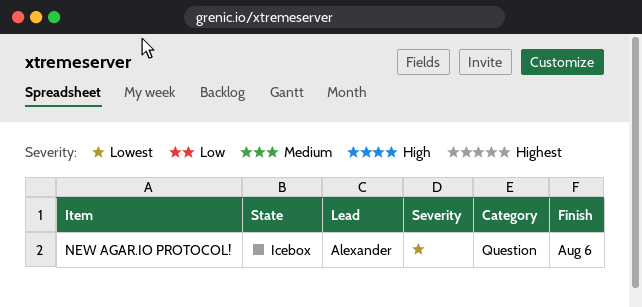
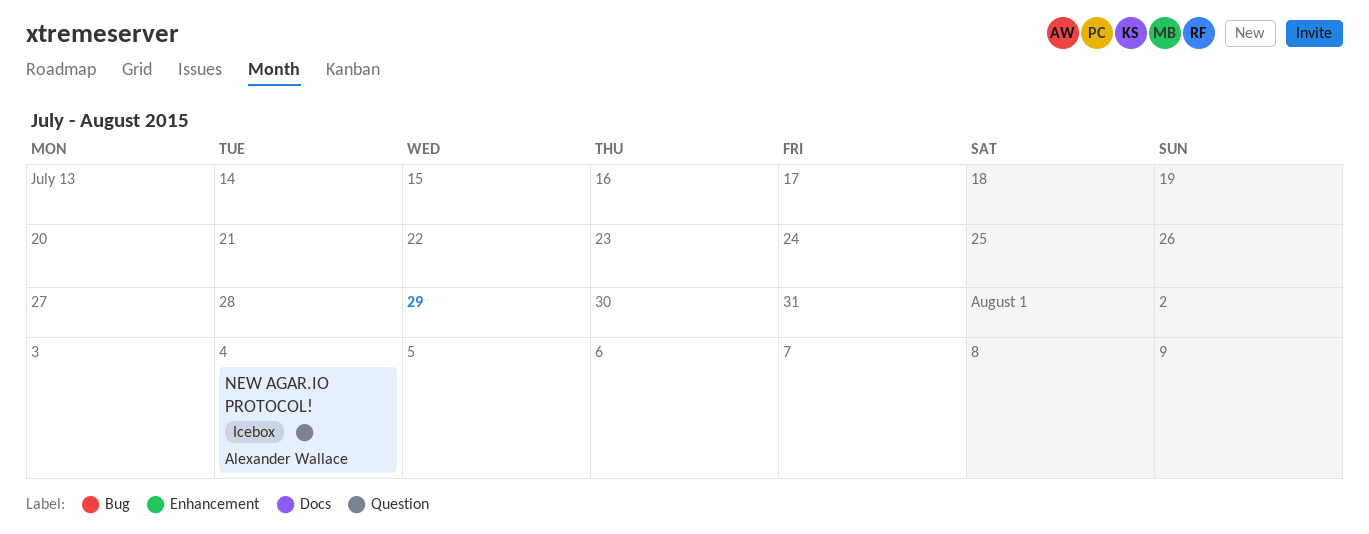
NEW AGAR.IO PROTOCOL!, due: Aug 6 -> Aug 4

